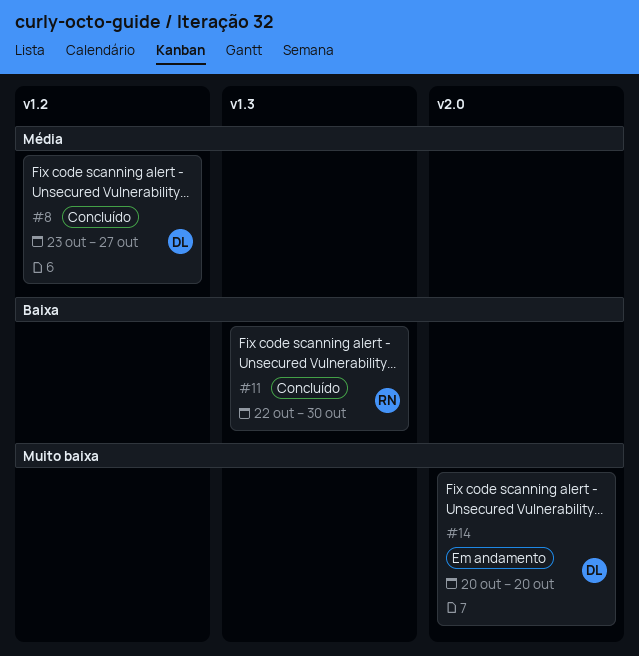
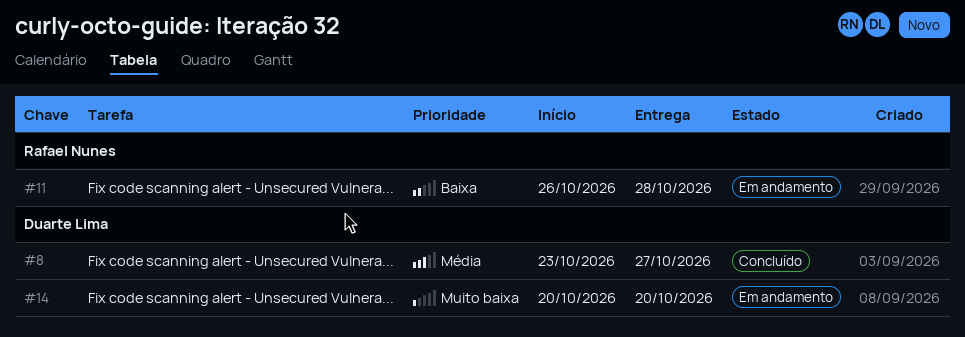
#11, status: Concluído -> Em andamento
#11, start: Oct 22 -> Oct 26
#11, due: Oct 30 -> Oct 28

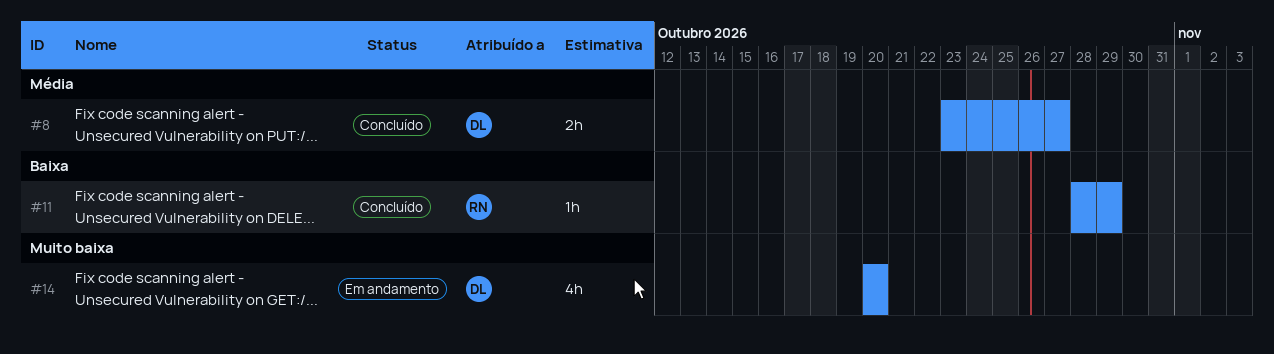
#11, status: Em andamento -> Concluído
#11, start: Oct 26 -> Oct 28
#11, due: Oct 28 -> Oct 29

